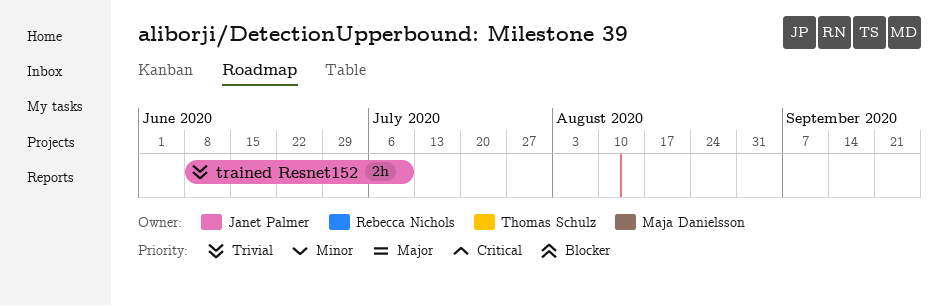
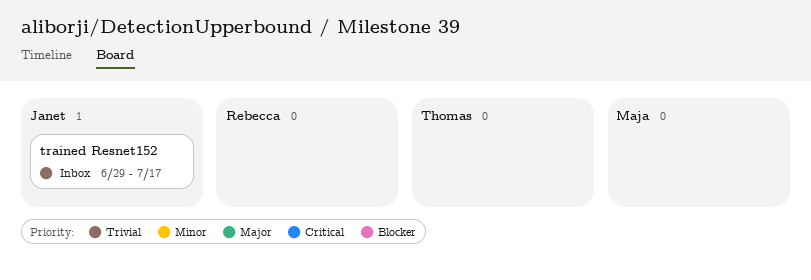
trained Resnet152, start: Jun 8 -> Jun 29
trained Resnet152, due: Jul 10 -> Jul 17

